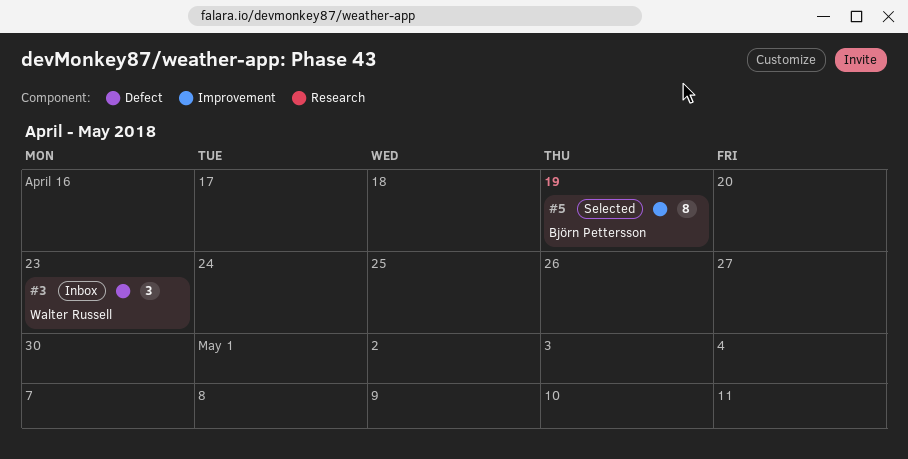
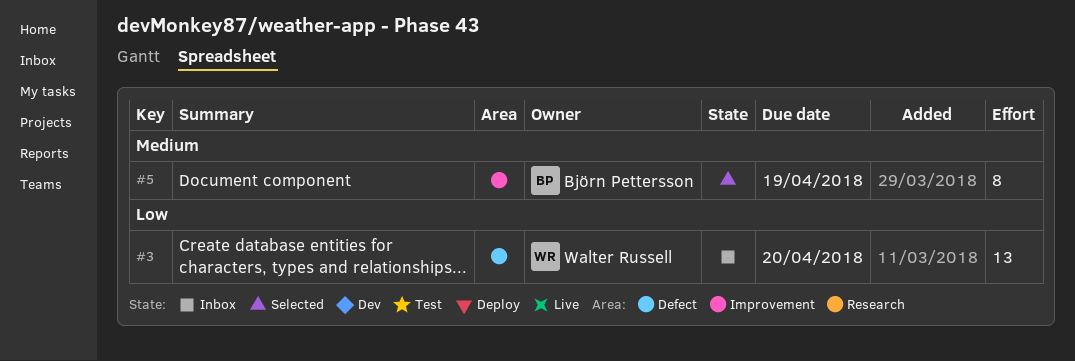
#3, estimate: 3 -> 13
#3, due: Apr 23 -> Apr 20

